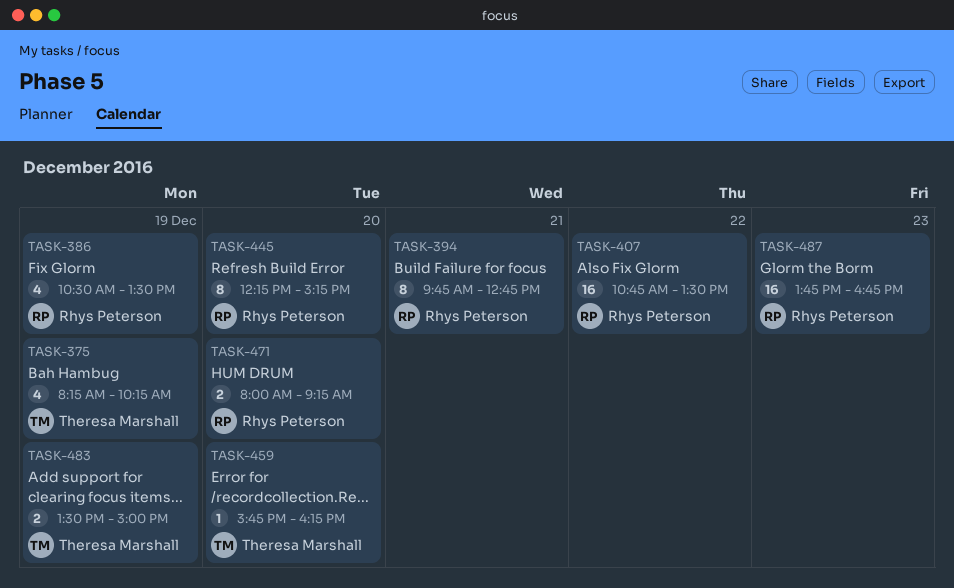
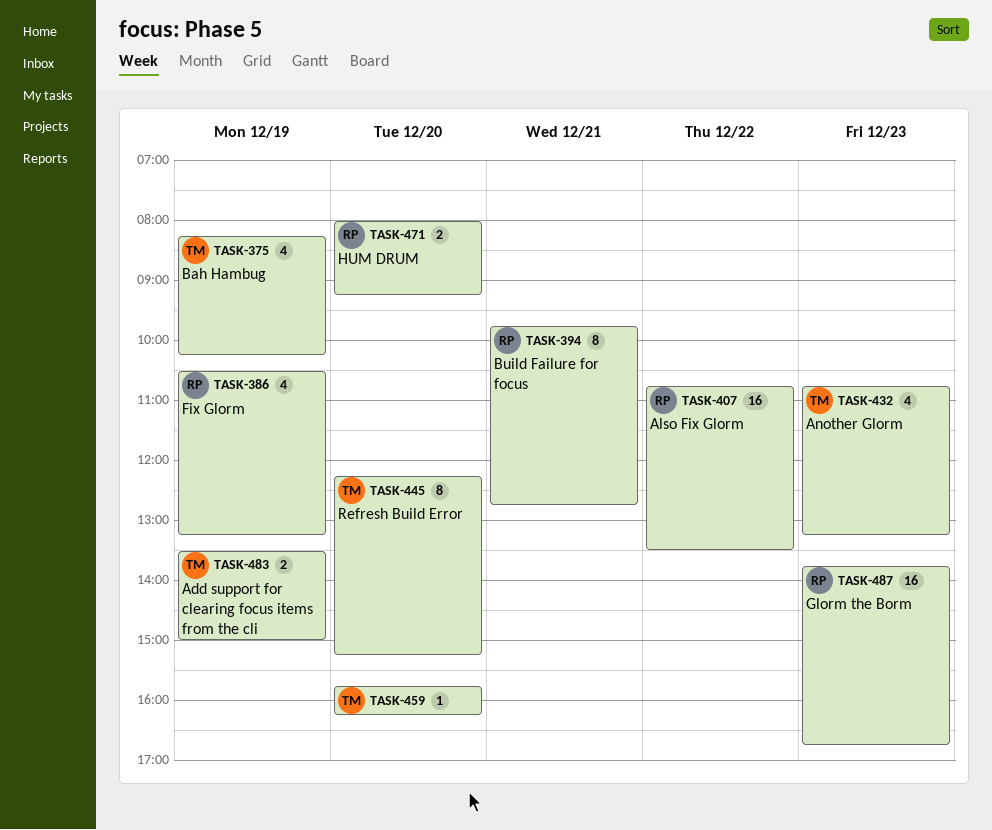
TASK-386, ends: 13:30 -> 13:15
TASK-432: none -> present
TASK-445, owner: Rhys Peterson -> Theresa Marshall

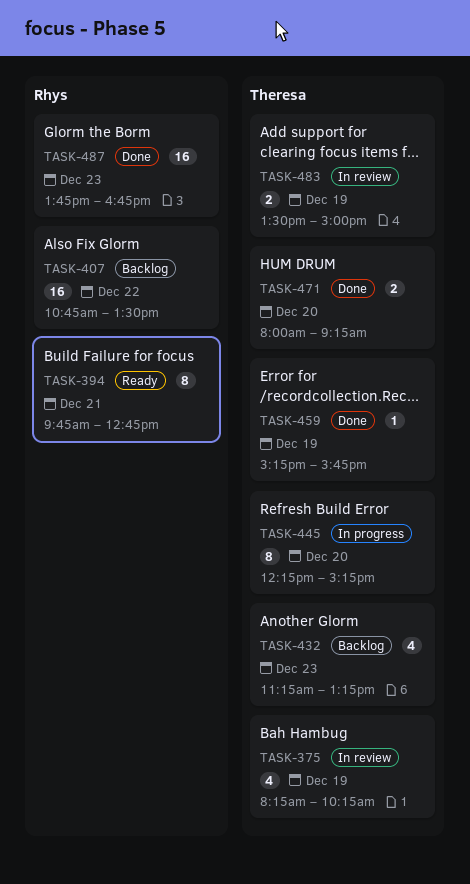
TASK-386: present -> none
TASK-432, begins: 10:45 -> 11:15
TASK-459, day: Dec 20 -> Dec 19
TASK-459, begins: 15:45 -> 15:15
TASK-459, ends: 16:15 -> 15:45
TASK-471, owner: Rhys -> Theresa

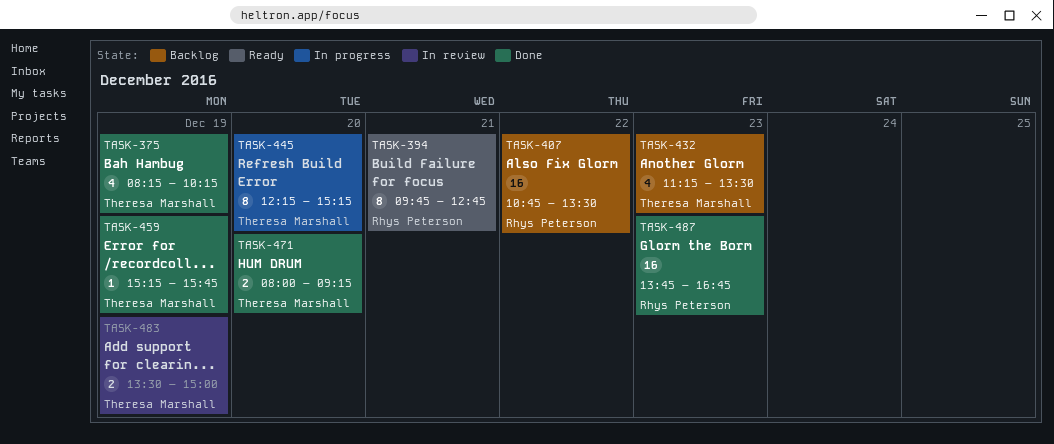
TASK-375, status: In review -> Done
TASK-432, ends: 13:15 -> 13:30

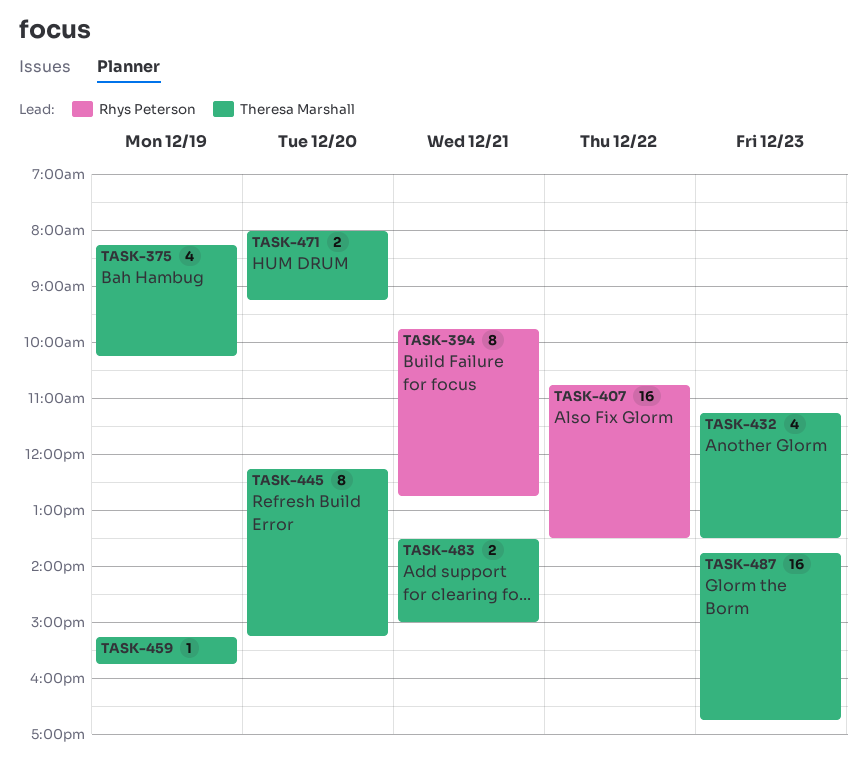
TASK-483, day: Dec 19 -> Dec 21
TASK-487, owner: Rhys Peterson -> Theresa Marshall

